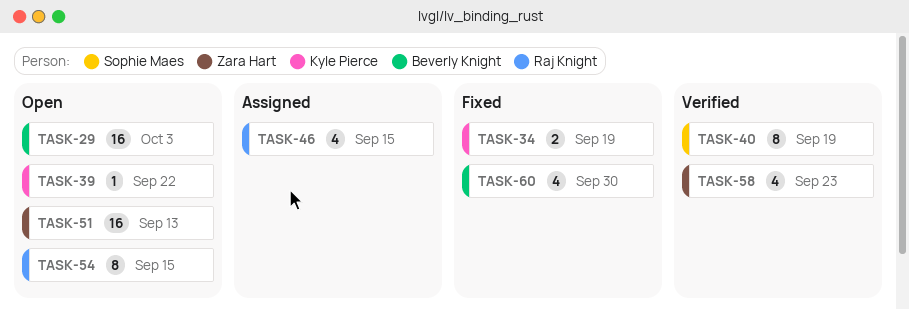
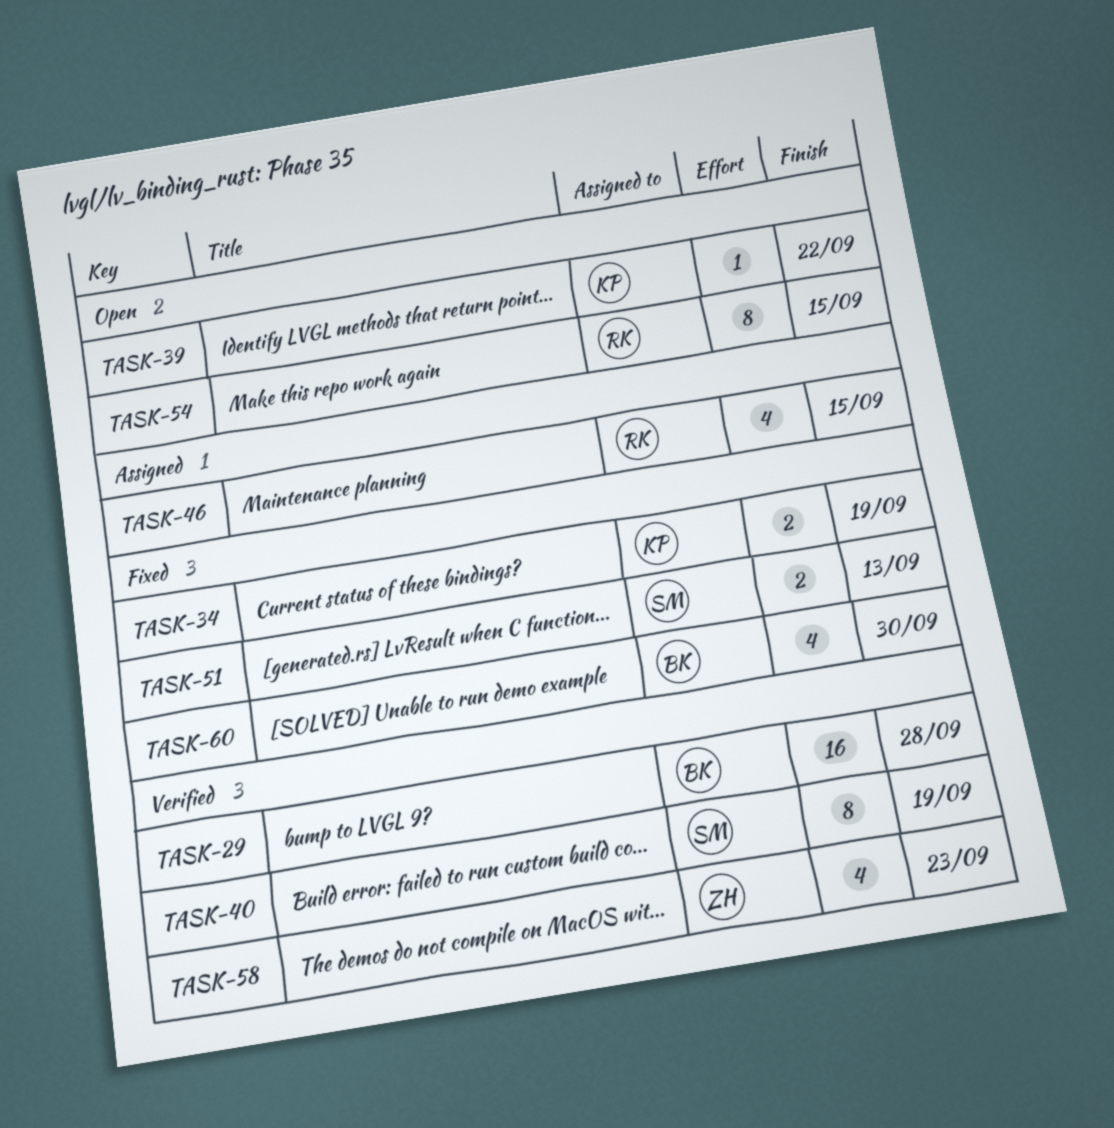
TASK-29, status: Open -> Verified
TASK-29, due: Oct 3 -> Sep 28
TASK-51, status: Open -> Fixed
TASK-51, owner: Zara Hart -> Sophie Maes
TASK-51, estimate: 16 -> 2

